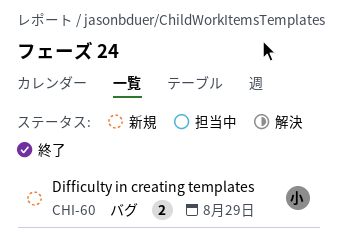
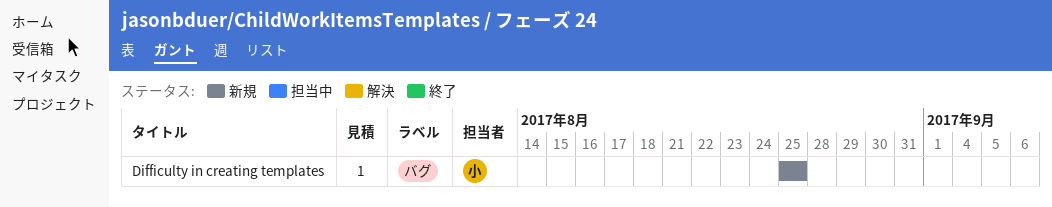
Difficulty in creating templates, estimate: 2 -> 1
Difficulty in creating templates, due: Aug 29 -> Aug 25

